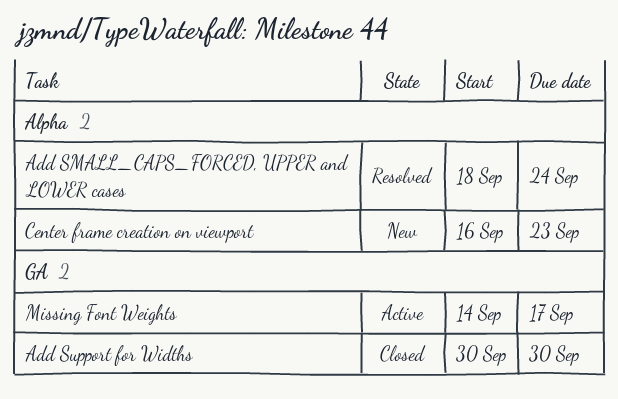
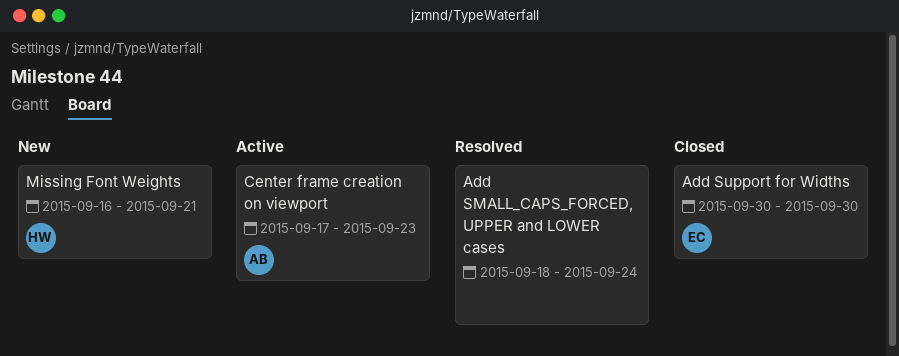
Center frame creation on viewport, status: New -> Active
Center frame creation on viewport, start: Sep 16 -> Sep 17
Missing Font Weights, status: Active -> New
Missing Font Weights, start: Sep 14 -> Sep 16
Missing Font Weights, due: Sep 17 -> Sep 21

